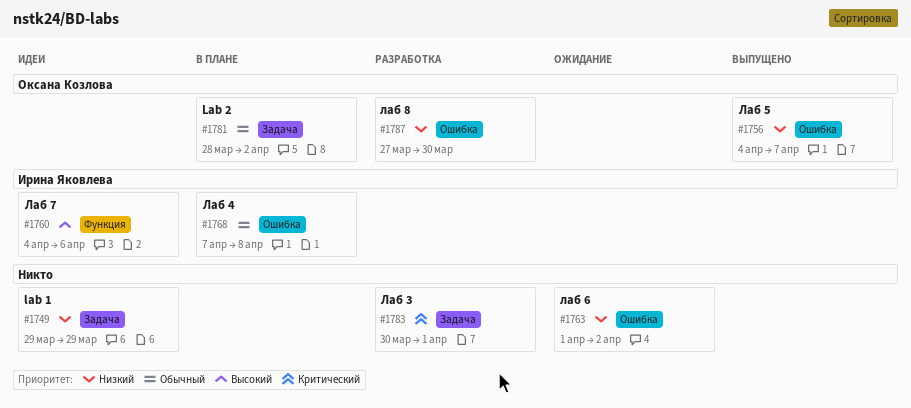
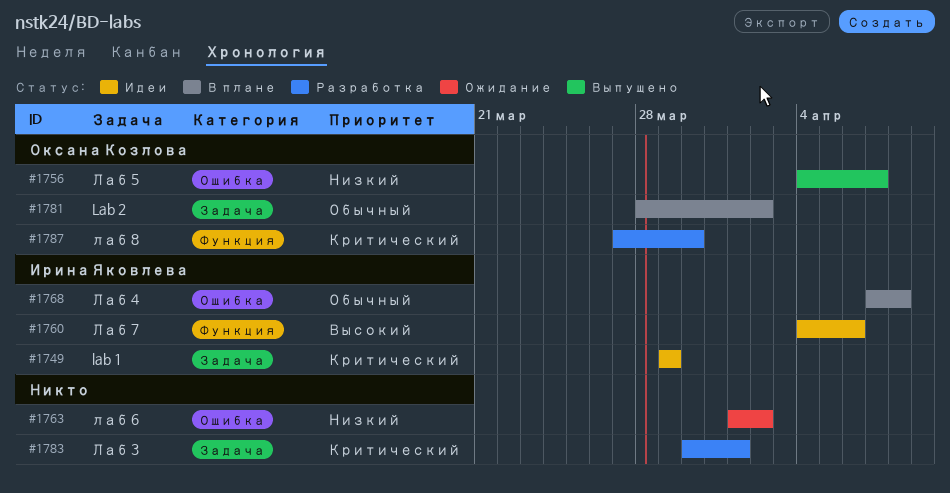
#1749, owner: none -> Ирина Яковлева
#1749, priority: Низкий -> Критический
#1787, priority: Низкий -> Критический
#1787, label: Ошибка -> Функция

